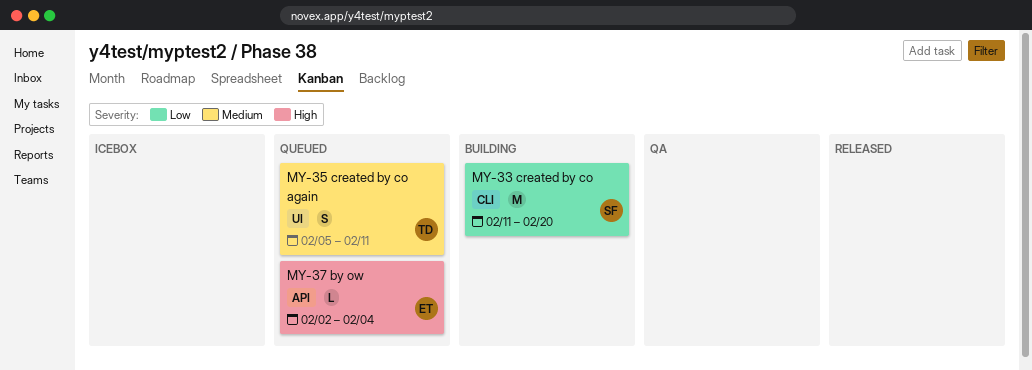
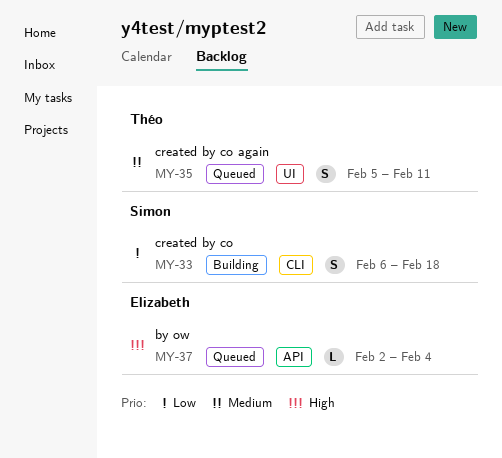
MY-33, estimate: M -> S
MY-33, start: Feb 11 -> Feb 6
MY-33, due: Feb 20 -> Feb 18

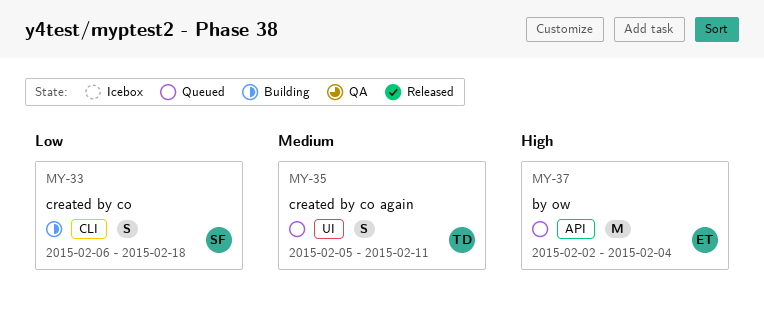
MY-37, estimate: L -> M

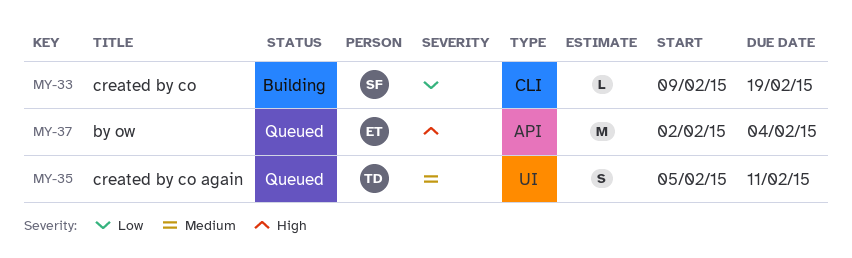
MY-33, estimate: S -> L
MY-33, start: Feb 6 -> Feb 9
MY-33, due: Feb 18 -> Feb 19

